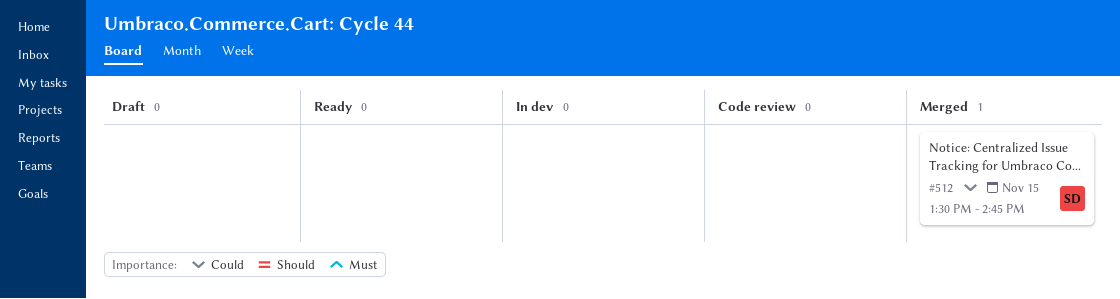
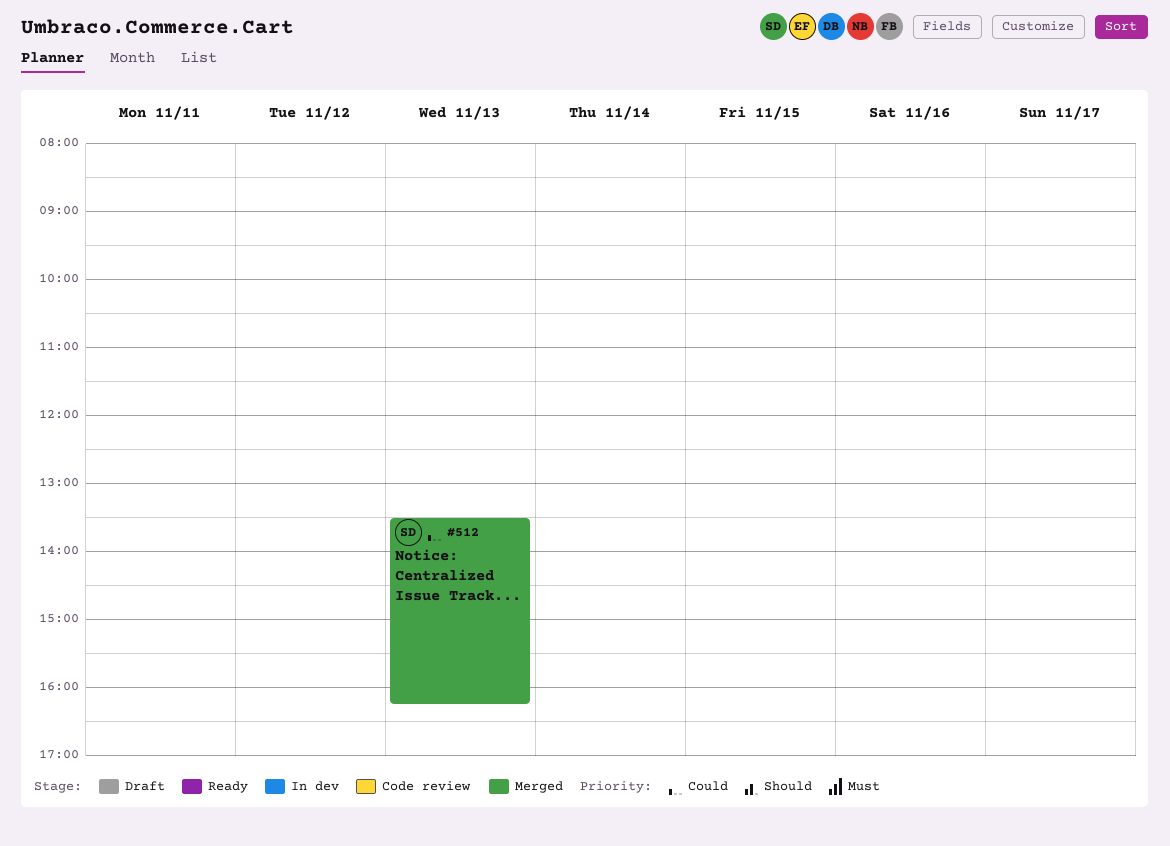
#512, day: Nov 15 -> Nov 13
#512, ends: 14:45 -> 16:15

